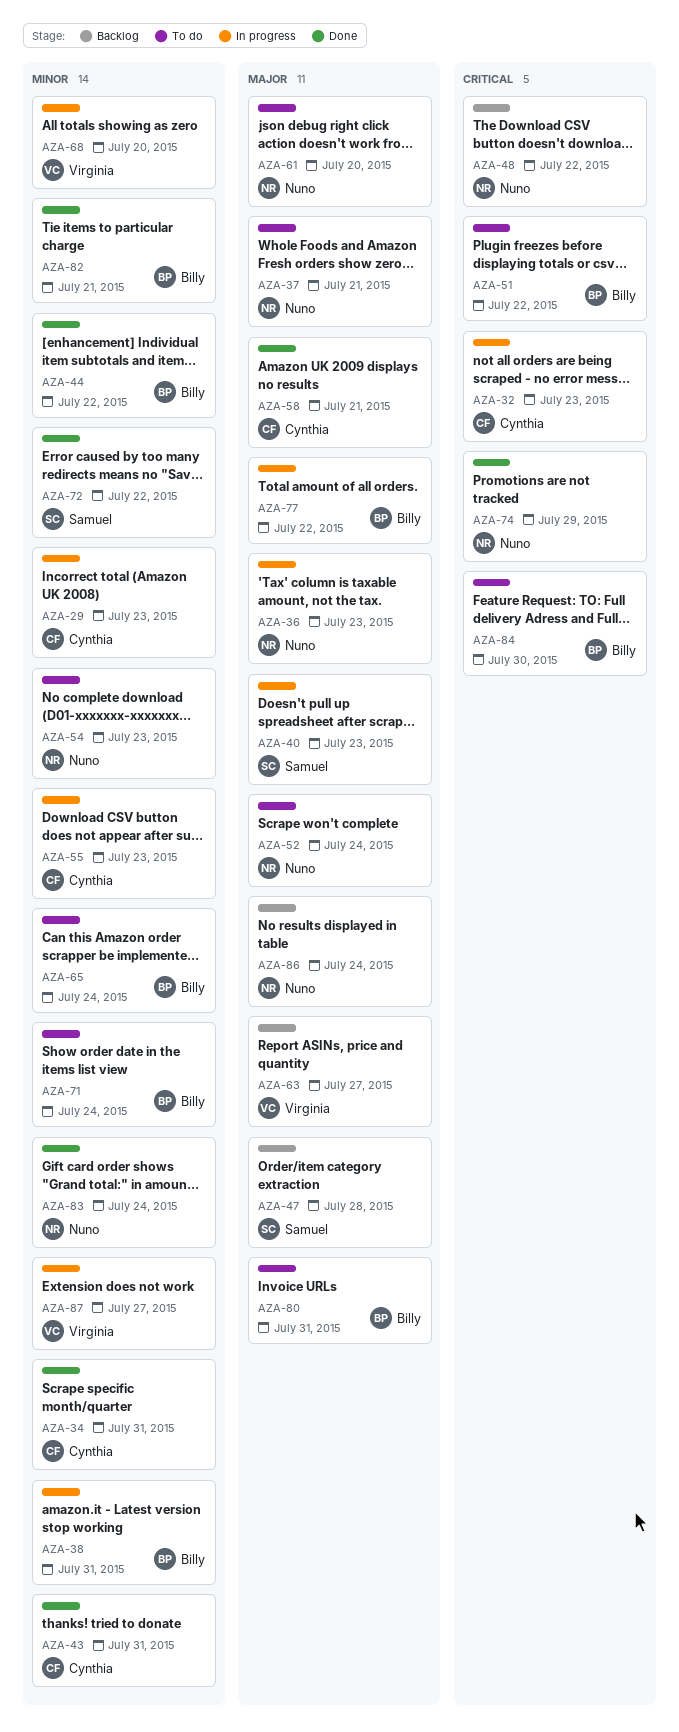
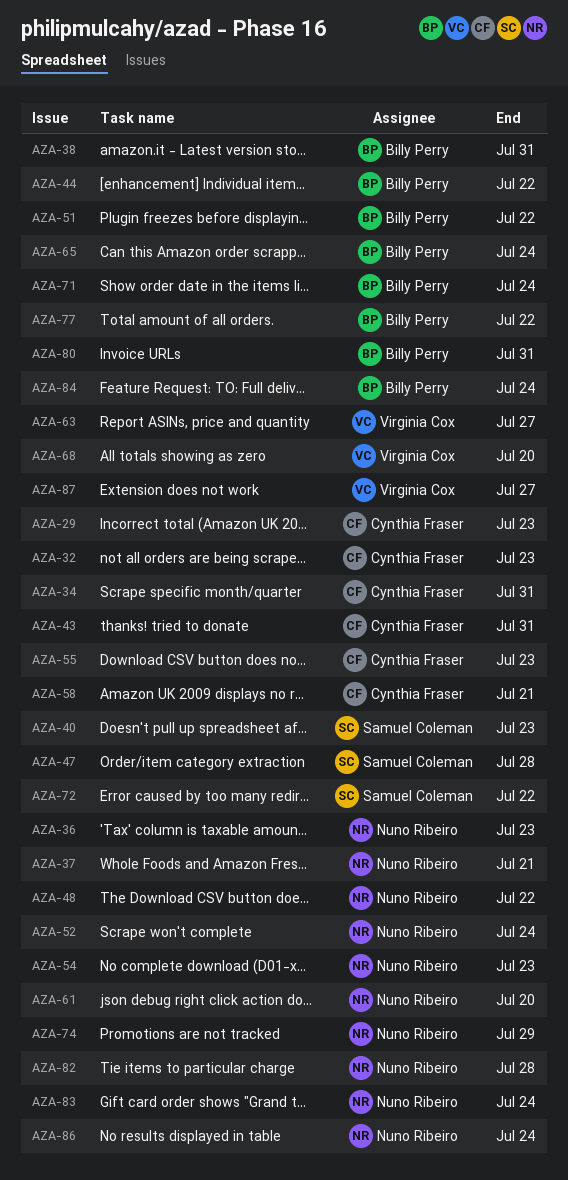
AZA-82, owner: Billy Perry -> Nuno Ribeiro
AZA-82, due: Jul 21 -> Jul 28
AZA-84, due: Jul 30 -> Jul 24

